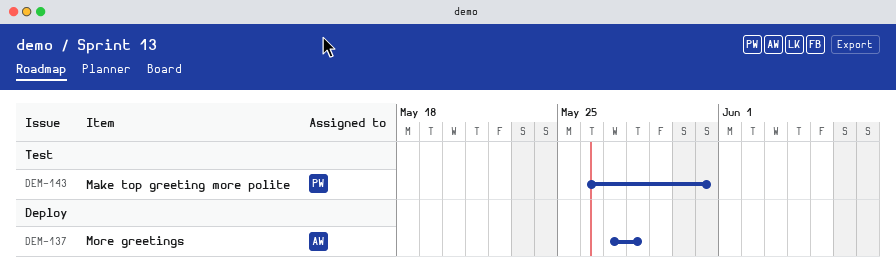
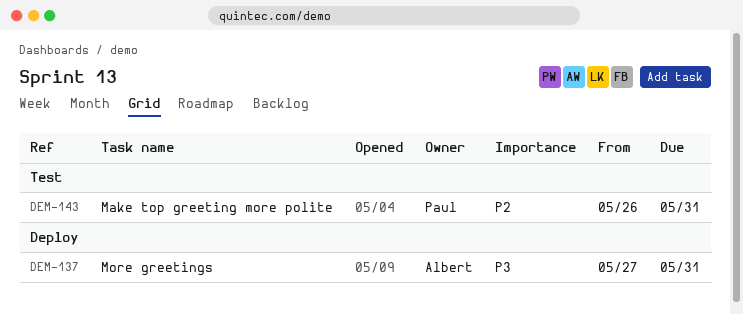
DEM-137, due: May 28 -> May 31

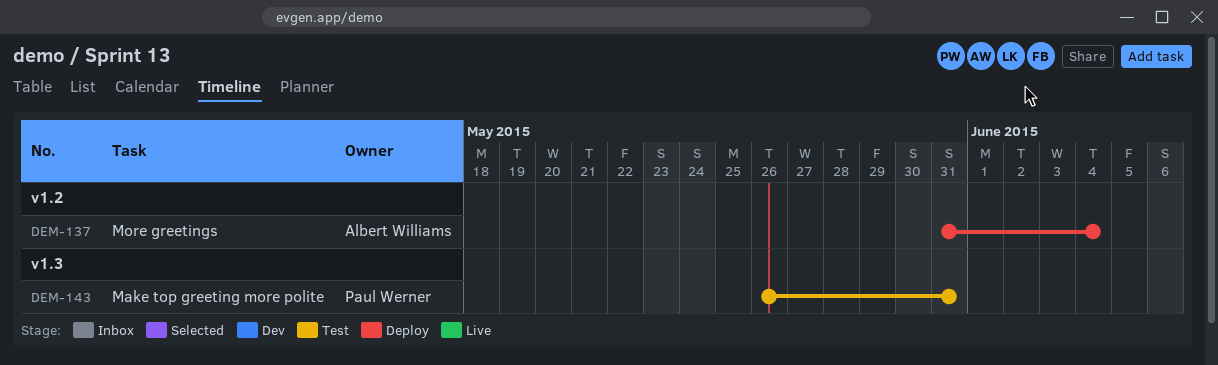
DEM-137, start: May 27 -> May 31
DEM-137, due: May 31 -> Jun 4

